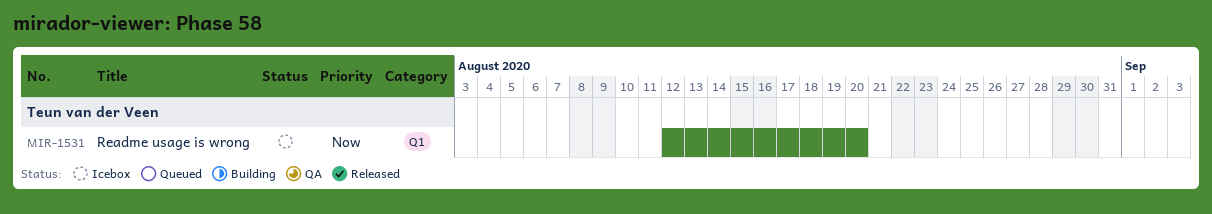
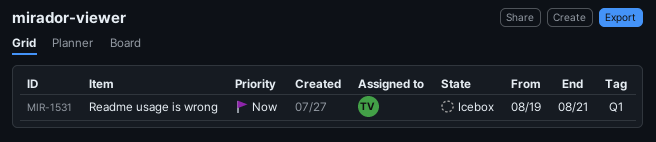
MIR-1531, start: Aug 12 -> Aug 19
MIR-1531, due: Aug 20 -> Aug 21

